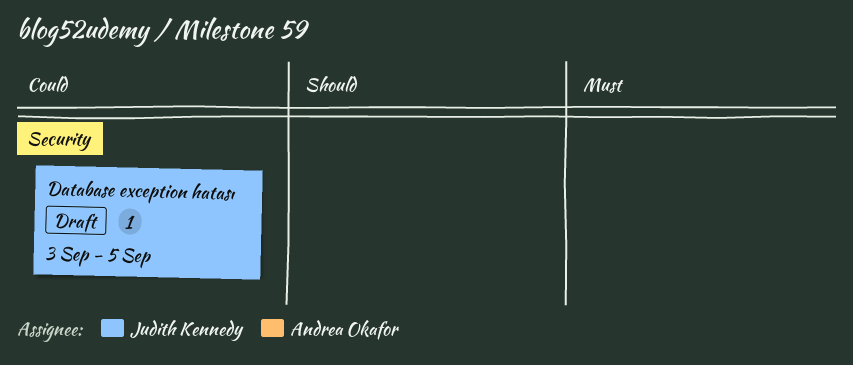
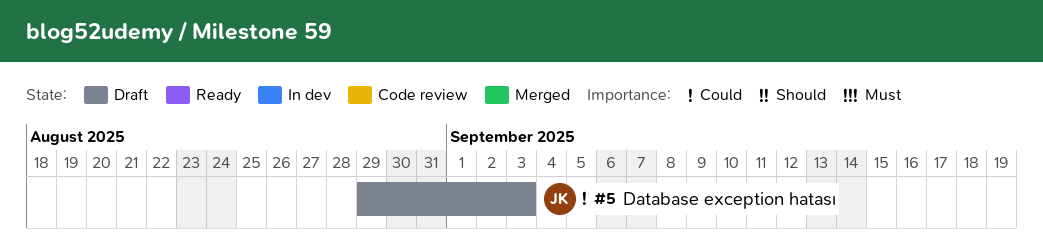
Database exception hatası, start: Sep 3 -> Aug 29
Database exception hatası, due: Sep 5 -> Sep 3

